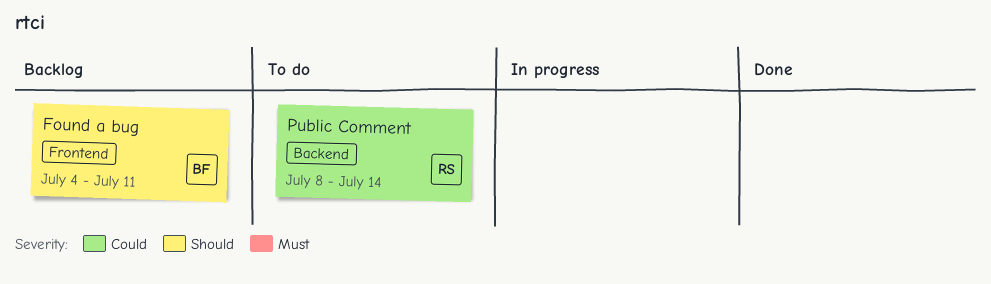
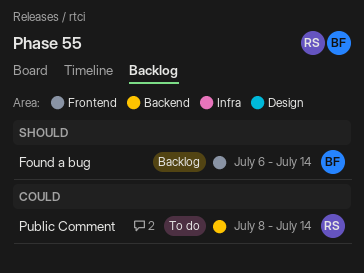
Found a bug, start: Jul 4 -> Jul 6
Found a bug, due: Jul 11 -> Jul 14

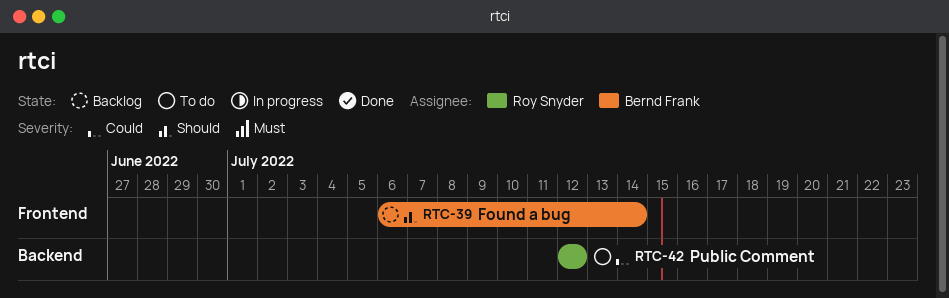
Public Comment, start: Jul 8 -> Jul 12
Public Comment, due: Jul 14 -> Jul 12

